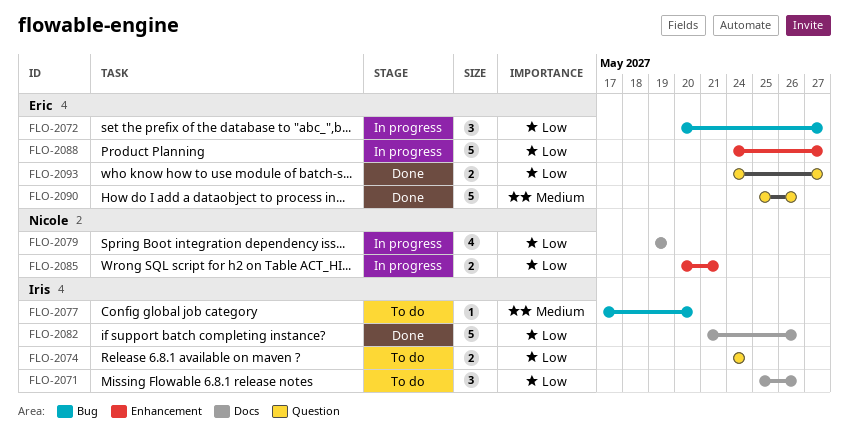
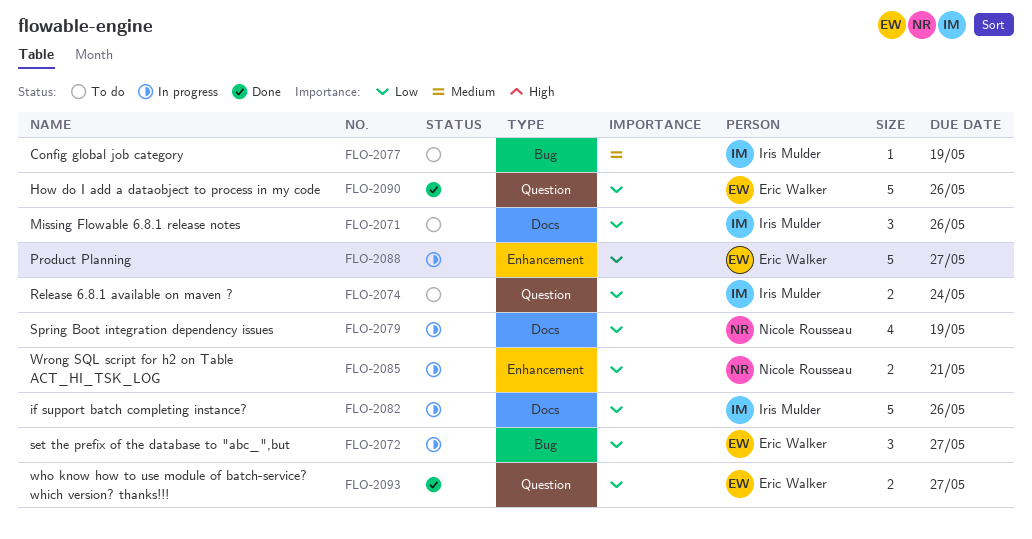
FLO-2077, due: May 20 -> May 19
FLO-2082, status: Done -> In progress
FLO-2090, priority: Medium -> Low

